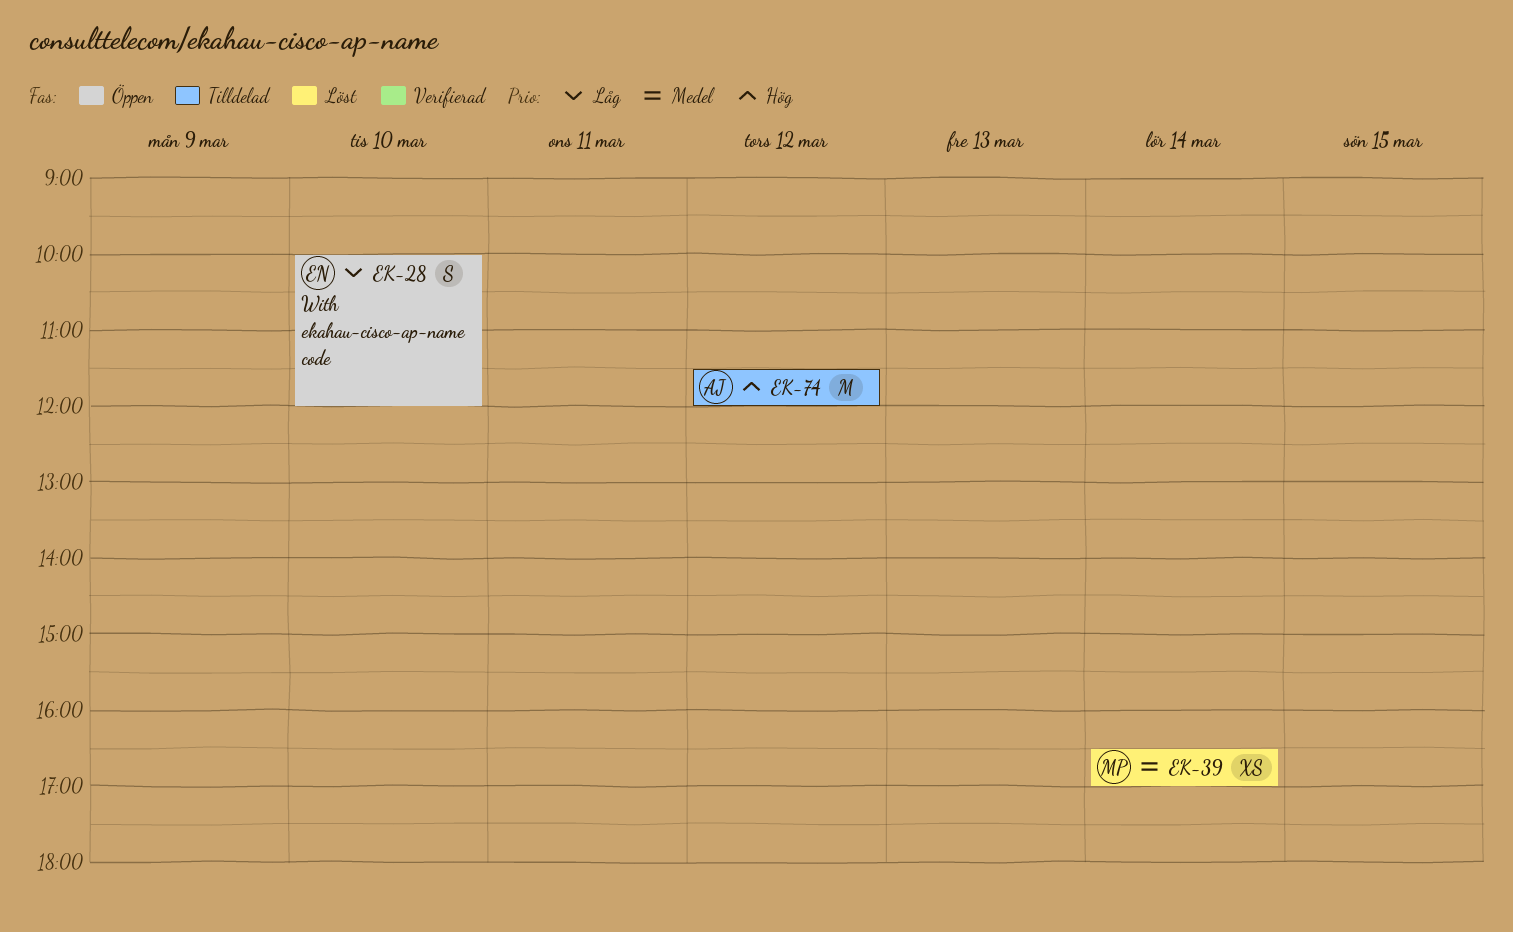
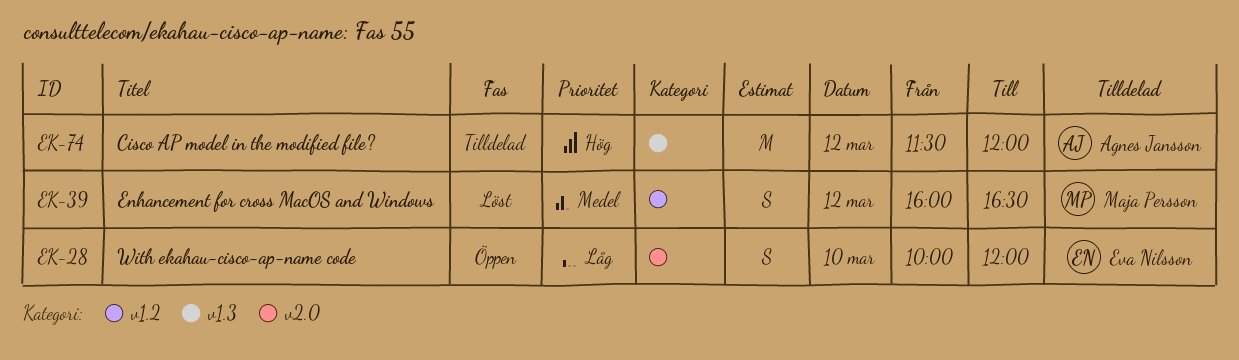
EK-39, estimate: XS -> S
EK-39, day: Mar 14 -> Mar 12
EK-39, begins: 16:30 -> 16:00
EK-39, ends: 17:00 -> 16:30

